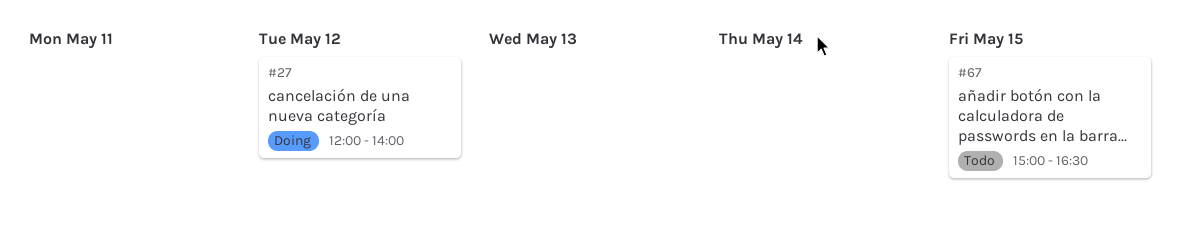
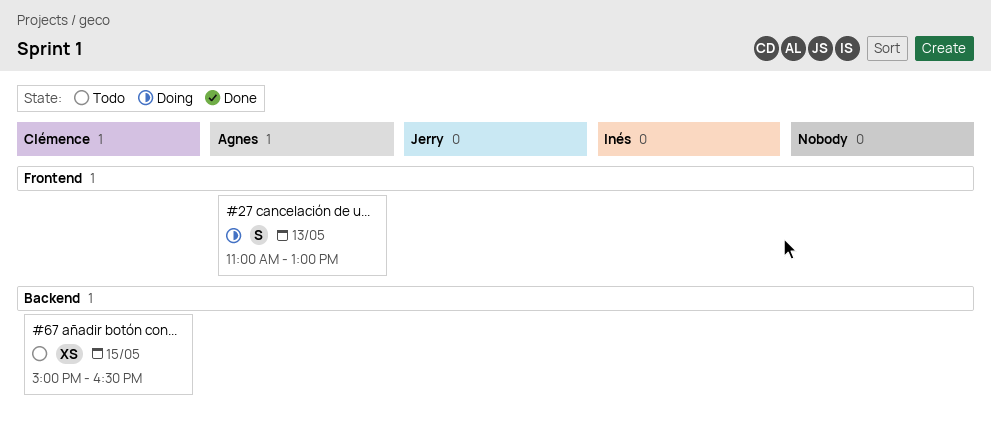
#27, day: May 12 -> May 13
#27, begins: 12:00 -> 11:00
#27, ends: 14:00 -> 13:00

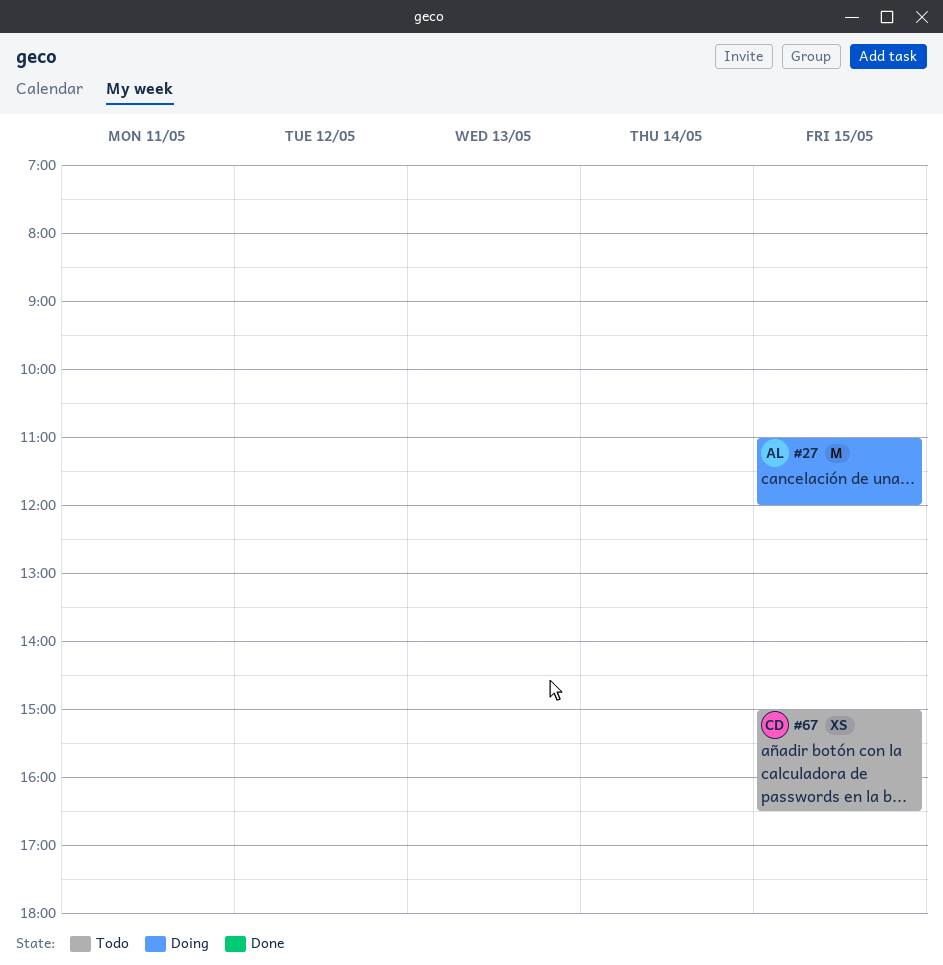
#27, estimate: S -> M
#27, day: May 13 -> May 15
#27, ends: 13:00 -> 12:00

